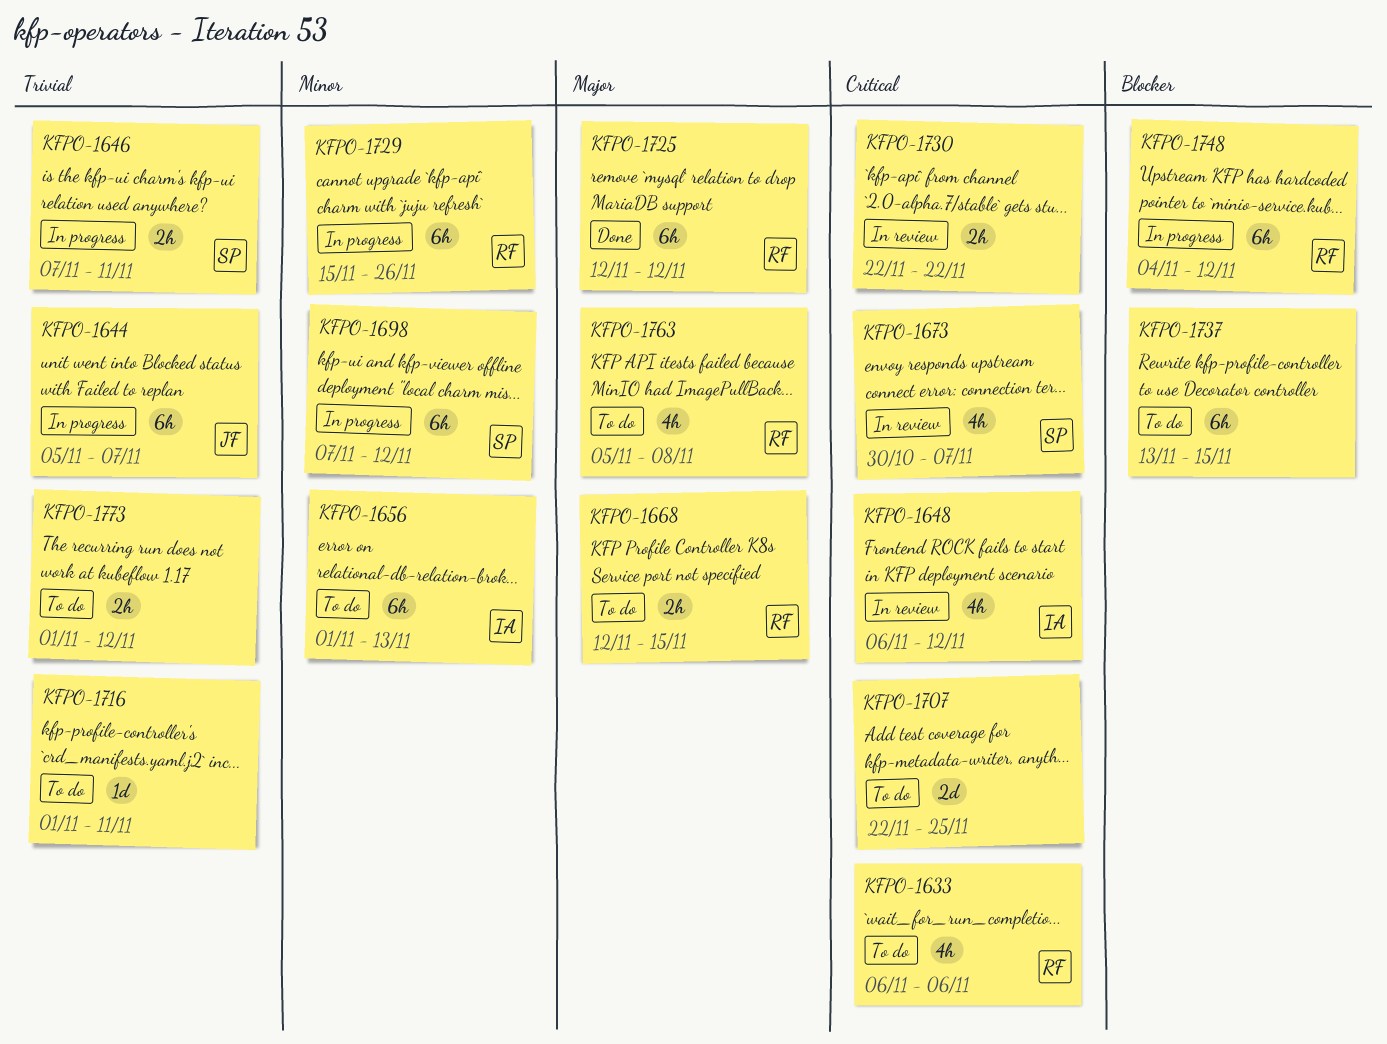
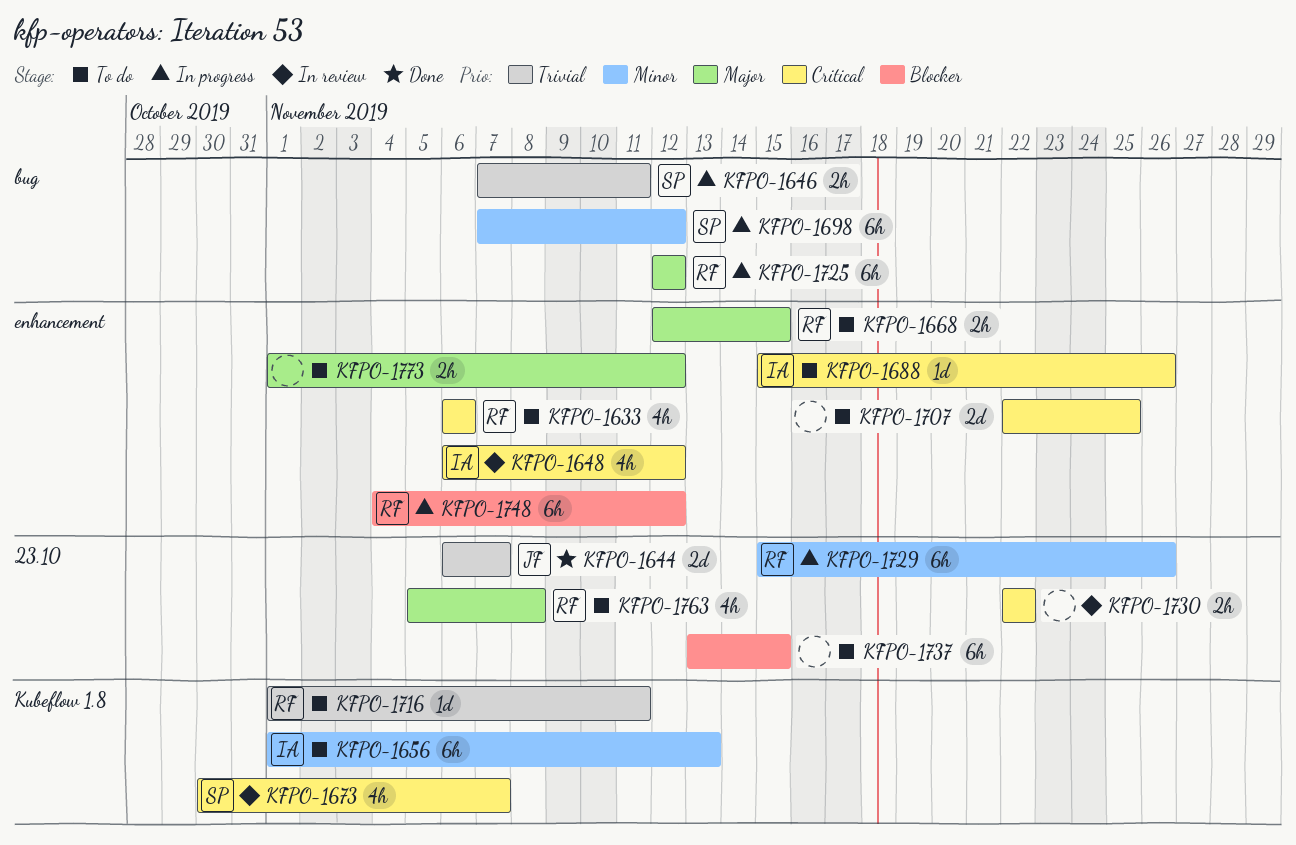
KFPO-1644, status: In progress -> Done
KFPO-1644, estimate: 6h -> 2d
KFPO-1644, start: Nov 5 -> Nov 6
KFPO-1688: none -> present
KFPO-1716, owner: none -> RF
KFPO-1725, status: Done -> In progress
KFPO-1773, priority: Trivial -> Major

